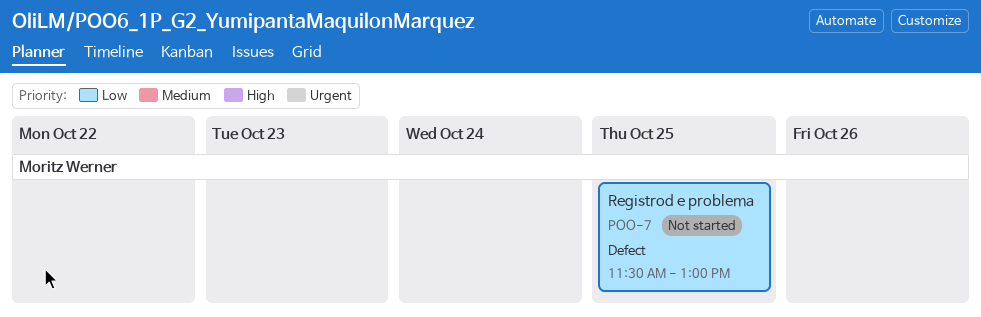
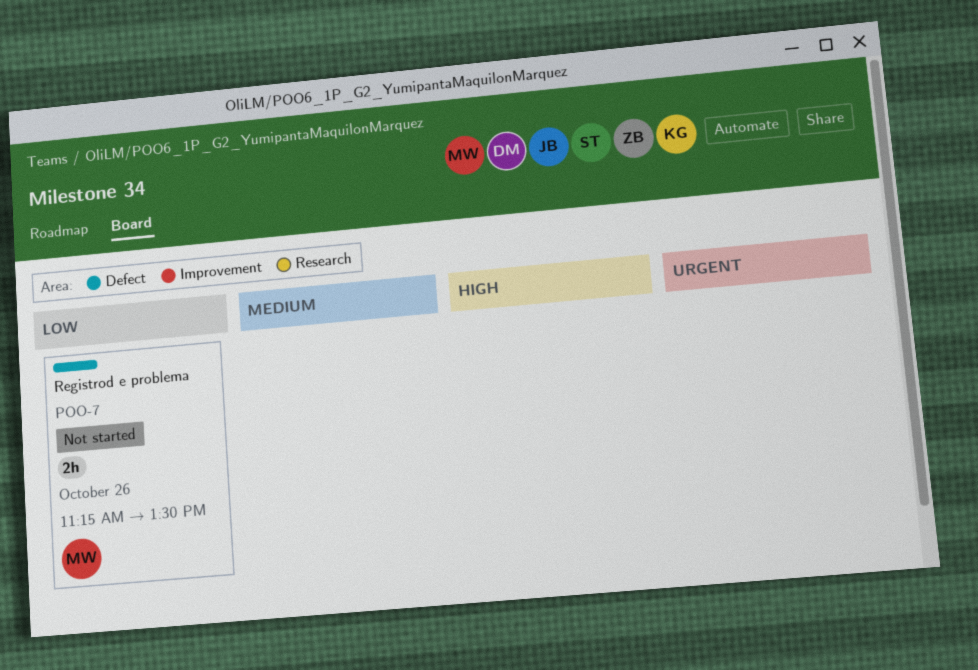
POO-7, day: Oct 25 -> Oct 26
POO-7, begins: 11:30 -> 11:15
POO-7, ends: 13:00 -> 13:30

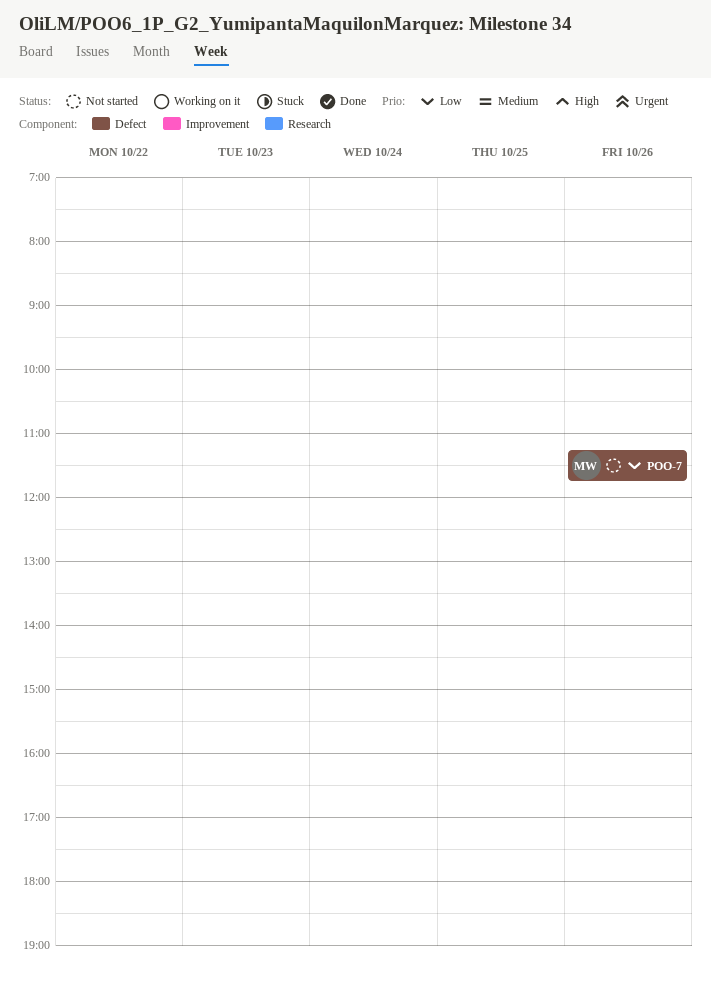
POO-7, ends: 13:30 -> 11:45

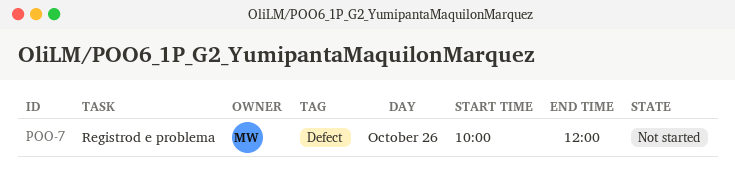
POO-7, begins: 11:15 -> 10:00
POO-7, ends: 11:45 -> 12:00

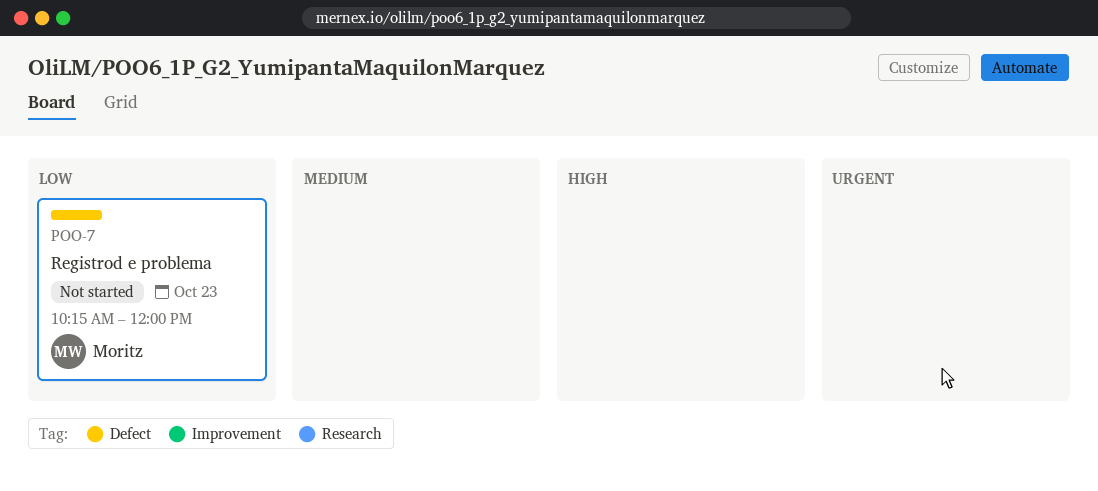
POO-7, day: Oct 26 -> Oct 23
POO-7, begins: 10:00 -> 10:15

